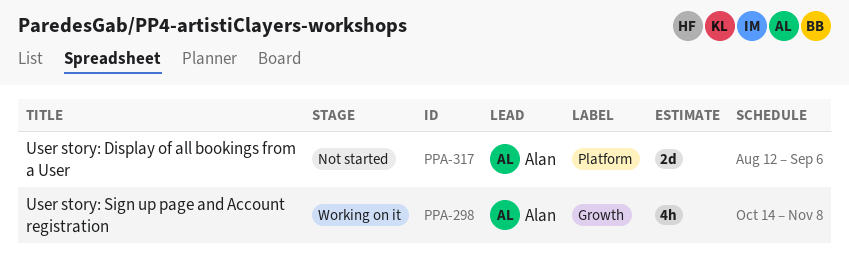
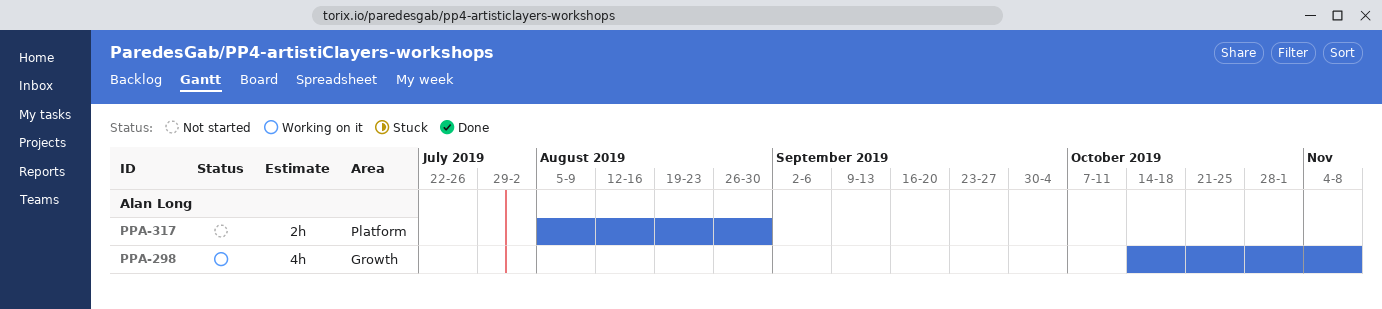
PPA-317, estimate: 2d -> 2h
PPA-317, start: Aug 12 -> Aug 5
PPA-317, due: Sep 6 -> Aug 30

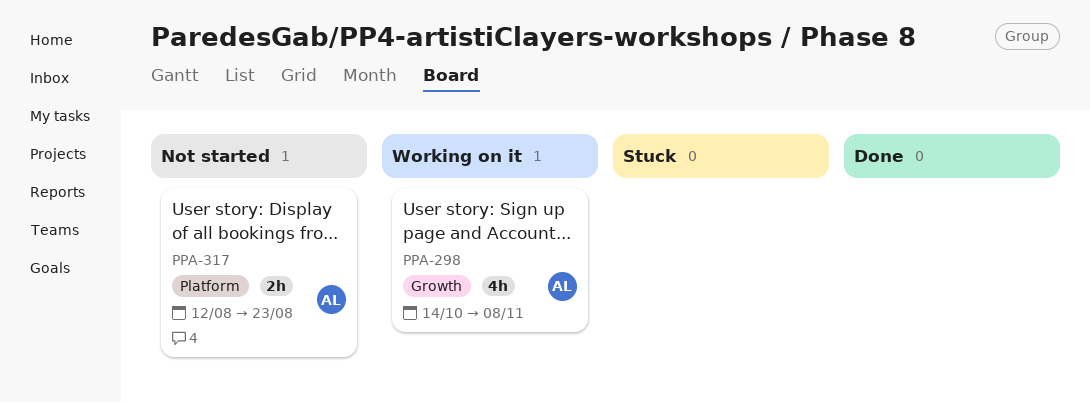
PPA-317, start: Aug 5 -> Aug 12
PPA-317, due: Aug 30 -> Aug 23

